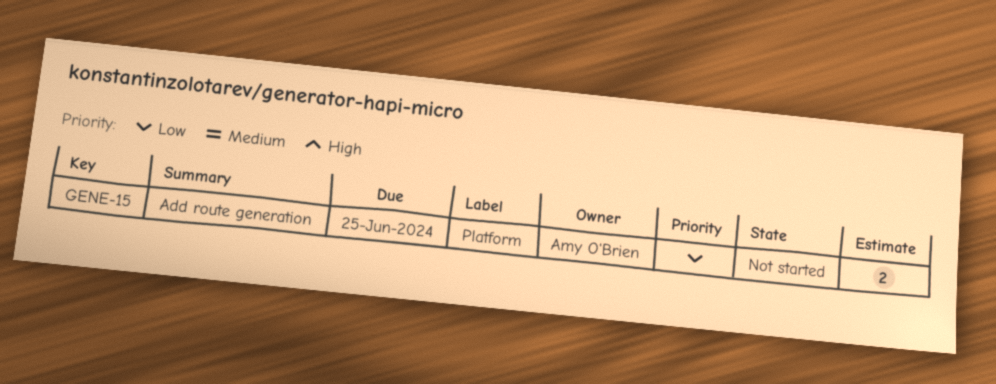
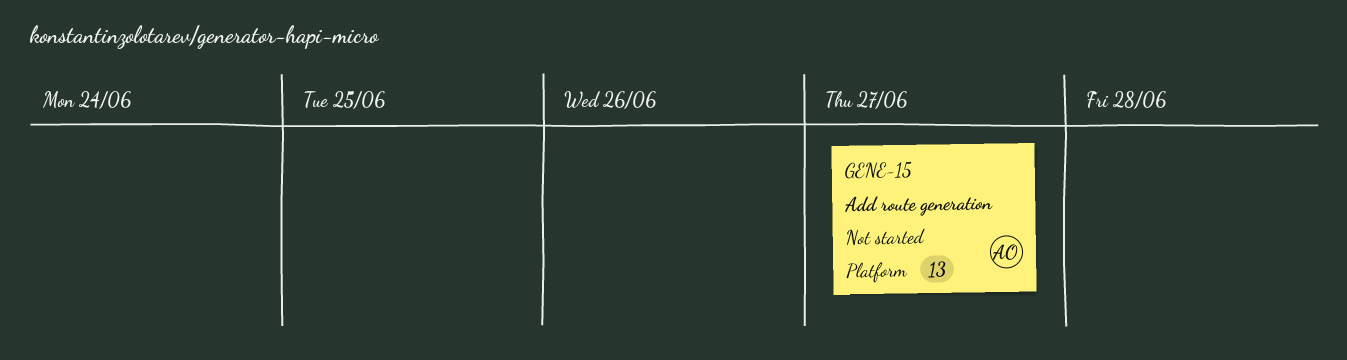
GENE-15, estimate: 2 -> 13
GENE-15, due: Jun 25 -> Jun 27

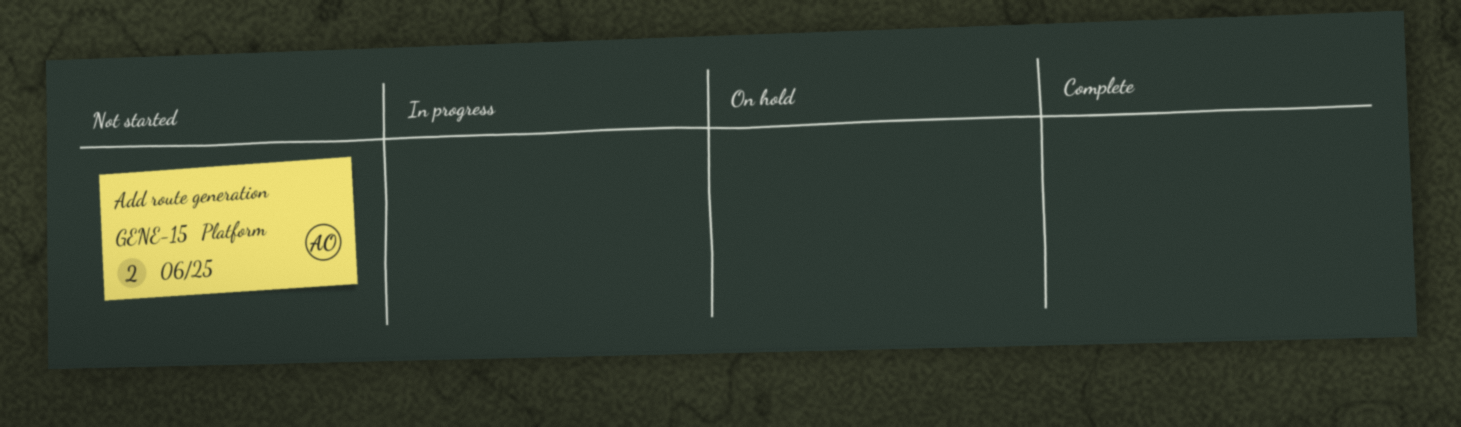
GENE-15, estimate: 13 -> 2
GENE-15, due: Jun 27 -> Jun 25

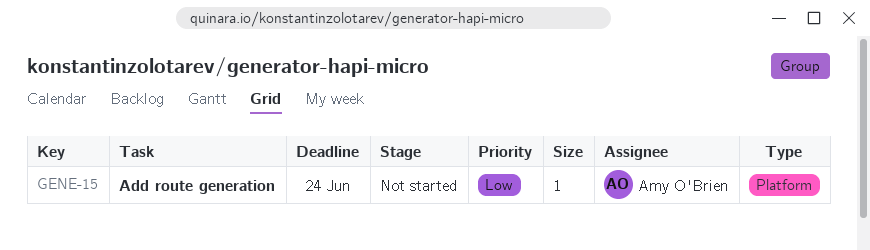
GENE-15, estimate: 2 -> 1
GENE-15, due: Jun 25 -> Jun 24

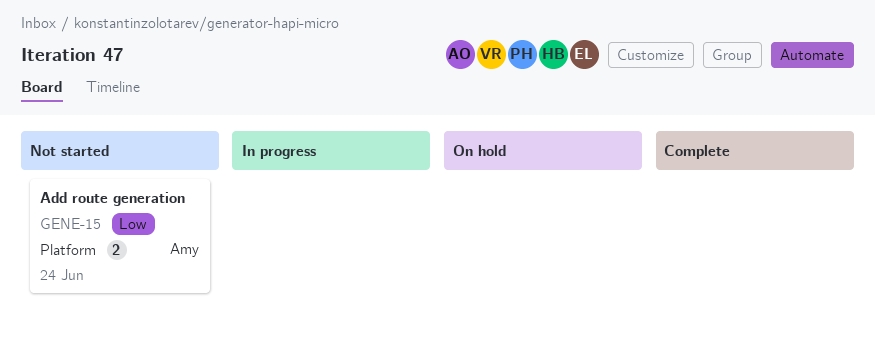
GENE-15, estimate: 1 -> 2

